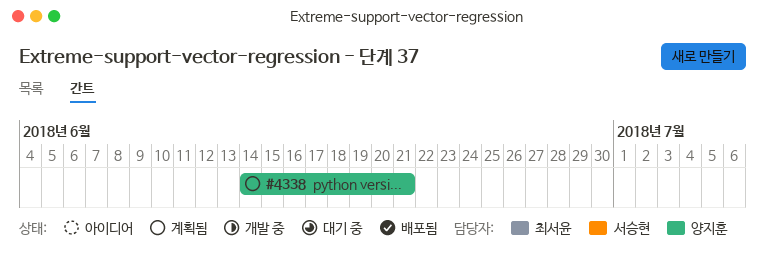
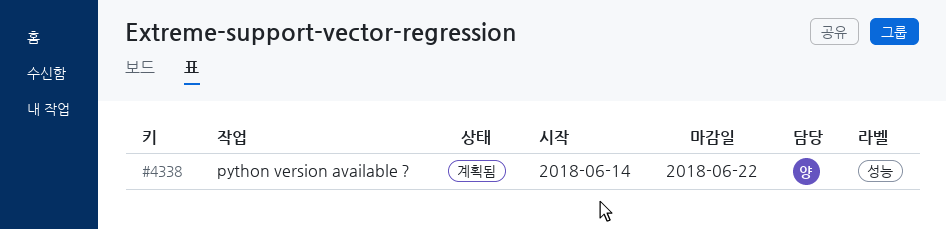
#4338, due: Jun 21 -> Jun 22

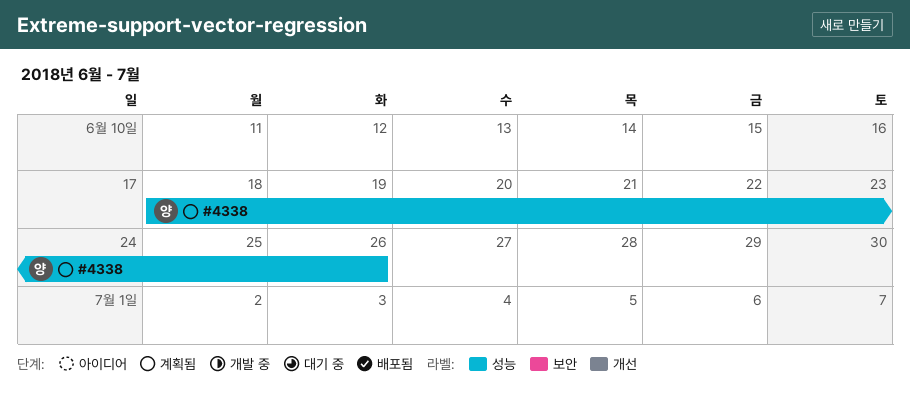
#4338, start: Jun 14 -> Jun 18
#4338, due: Jun 22 -> Jun 26

